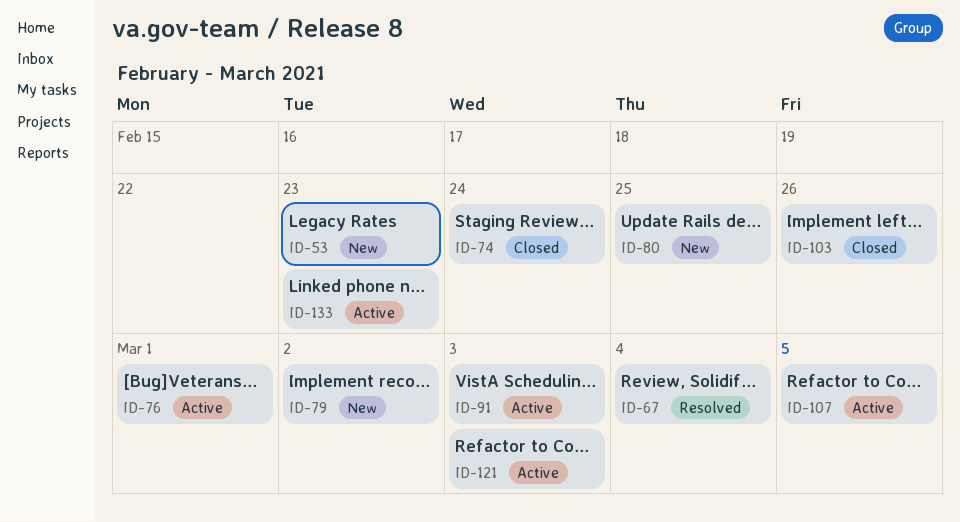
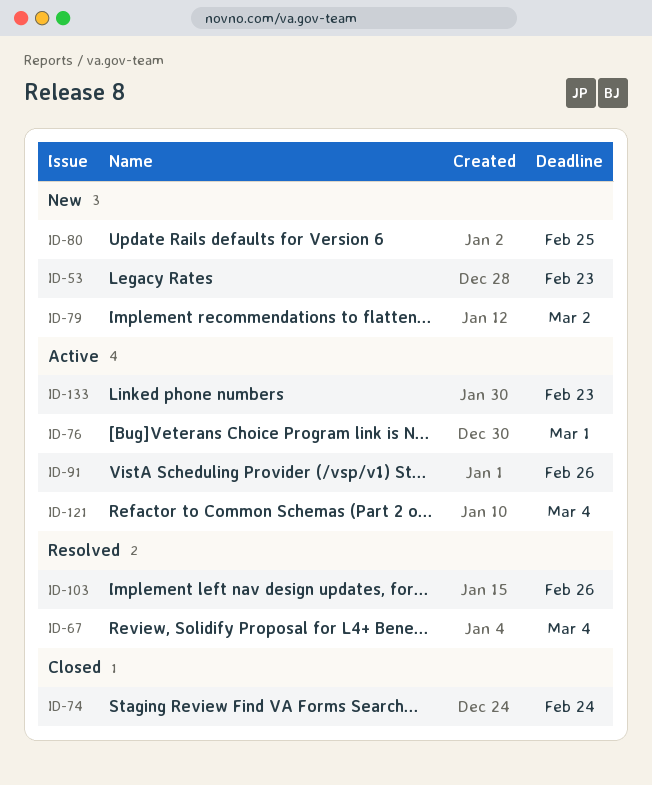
ID-91, due: Mar 3 -> Feb 26
ID-103, status: Closed -> Resolved
ID-107: present -> none
ID-121, due: Mar 3 -> Mar 4

